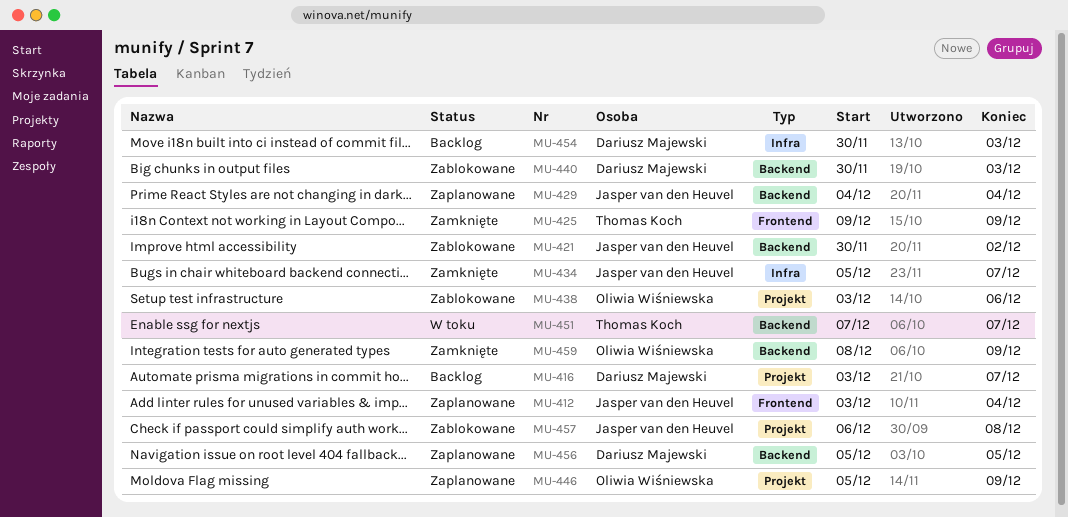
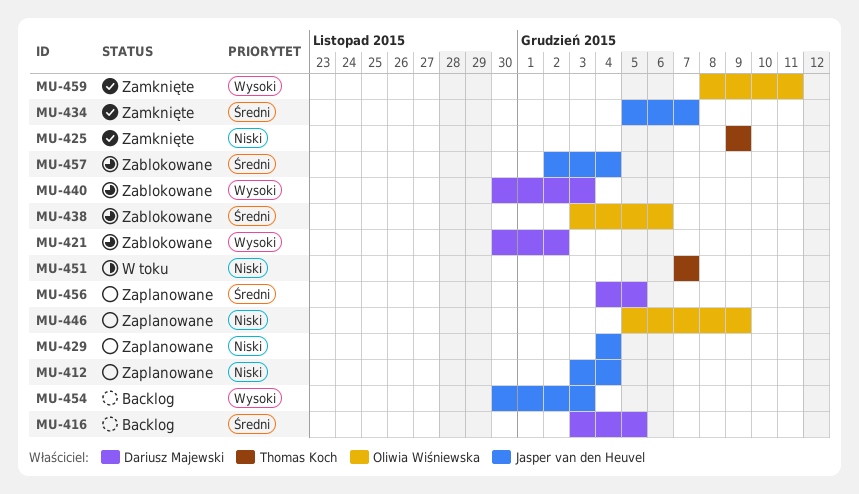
MU-416, due: Dec 7 -> Dec 5
MU-421, owner: Jasper van den Heuvel -> Dariusz Majewski
MU-454, owner: Dariusz Majewski -> Jasper van den Heuvel
MU-456, start: Dec 5 -> Dec 4
MU-457, start: Dec 6 -> Dec 2
MU-457, due: Dec 8 -> Dec 4
MU-459, due: Dec 9 -> Dec 11

